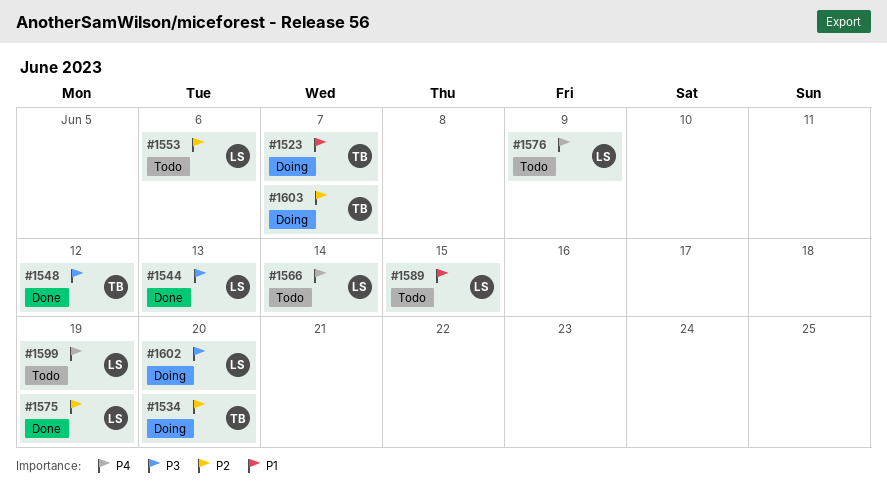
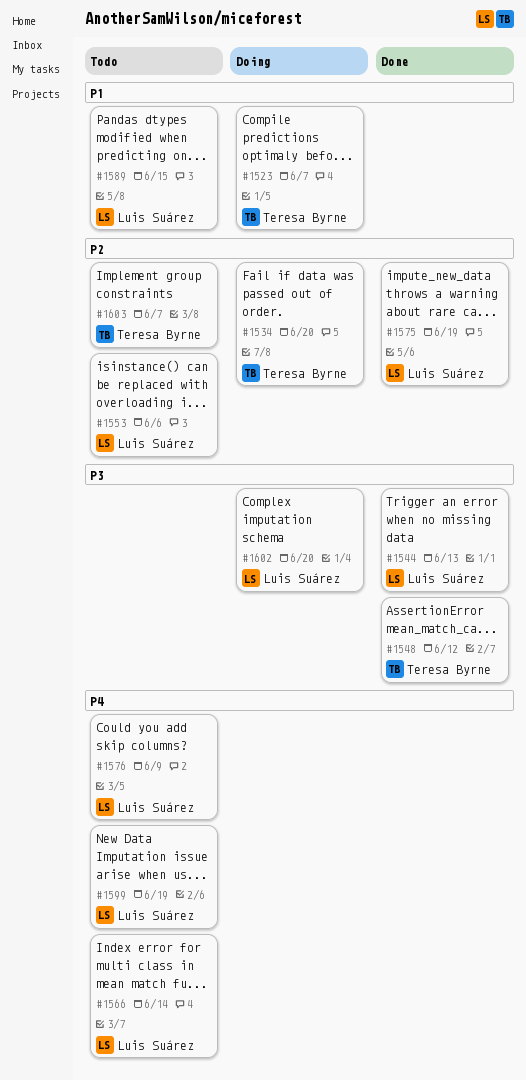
#1603, status: Doing -> Todo

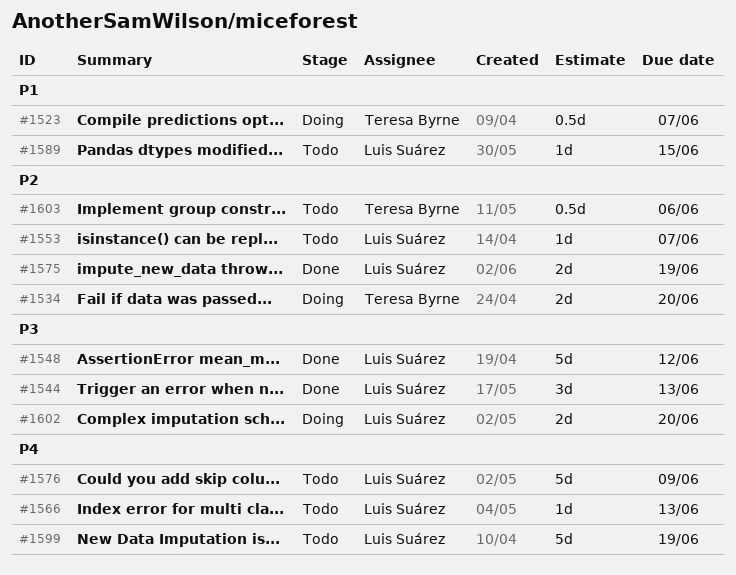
#1548, owner: Teresa Byrne -> Luis Suárez
#1553, due: Jun 6 -> Jun 7
#1566, due: Jun 14 -> Jun 13
#1603, due: Jun 7 -> Jun 6

